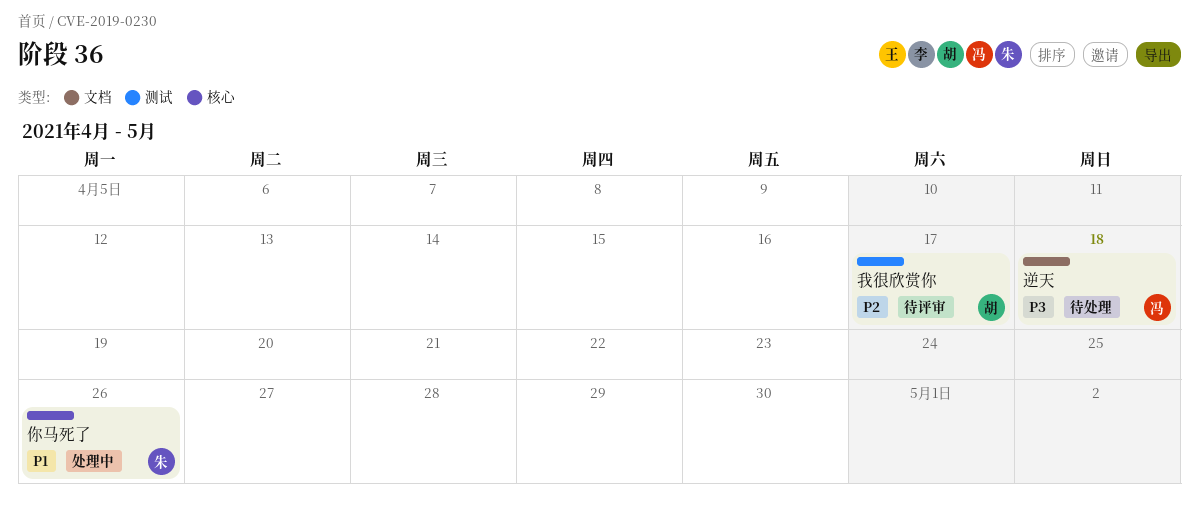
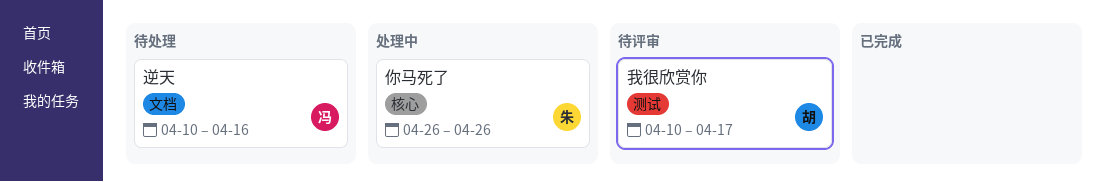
逆天, due: Apr 18 -> Apr 16

